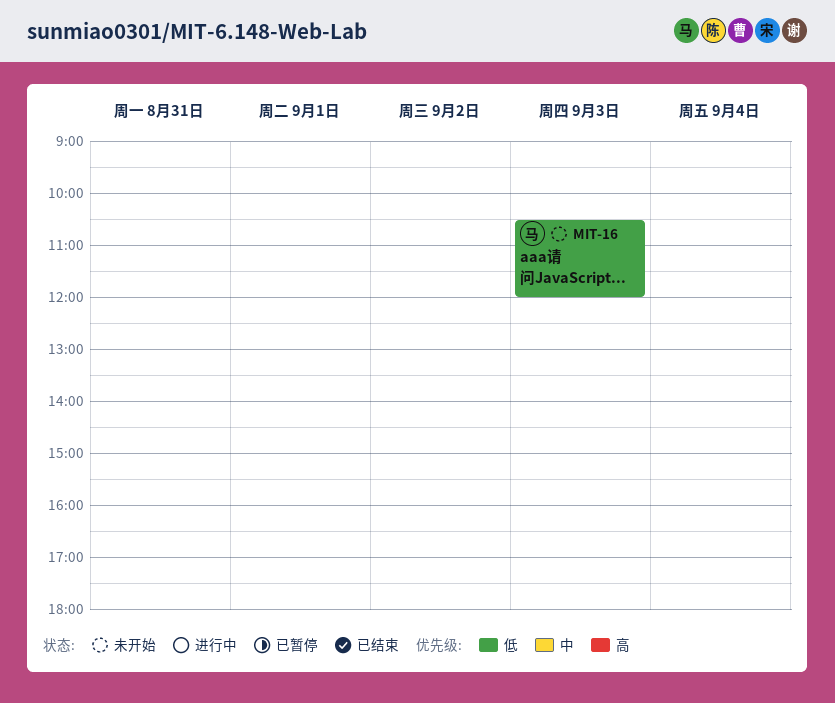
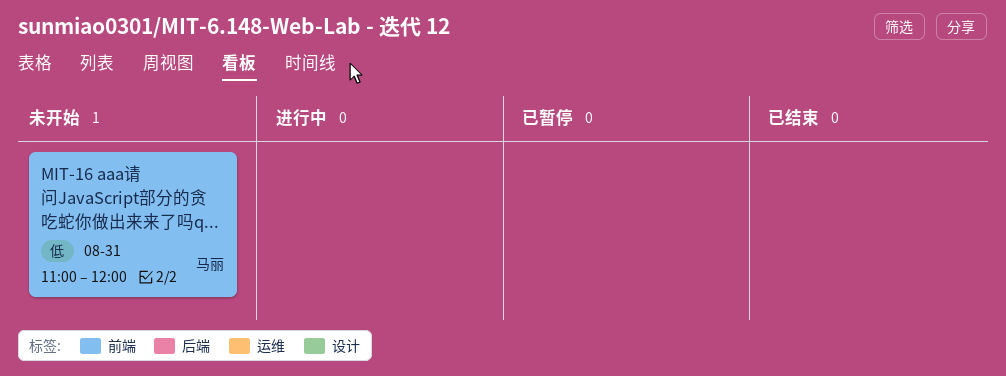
MIT-16, day: Sep 3 -> Aug 31
MIT-16, begins: 10:30 -> 11:00

